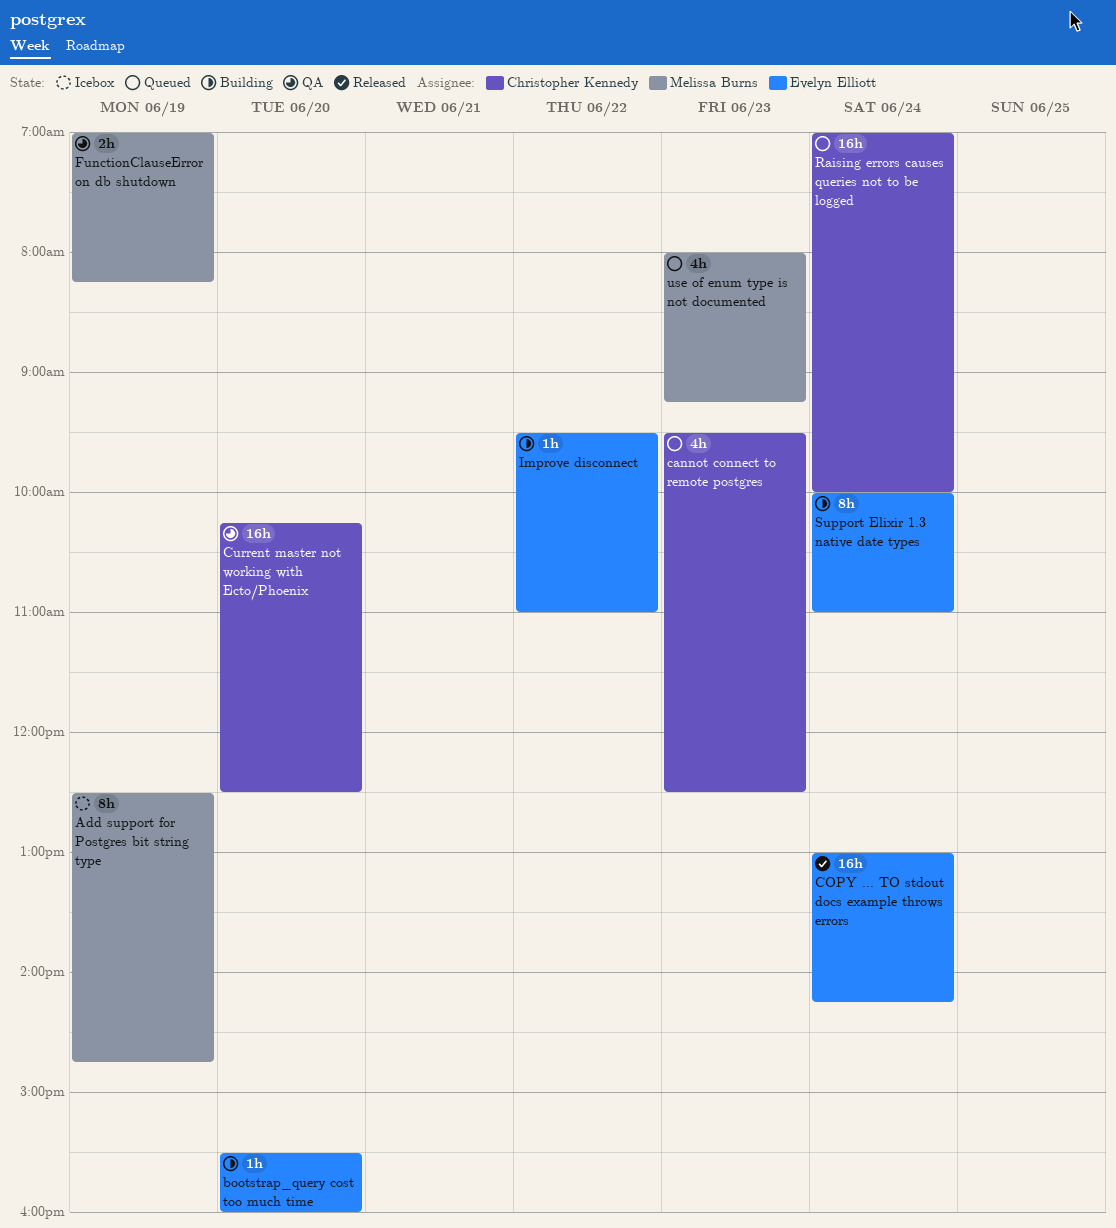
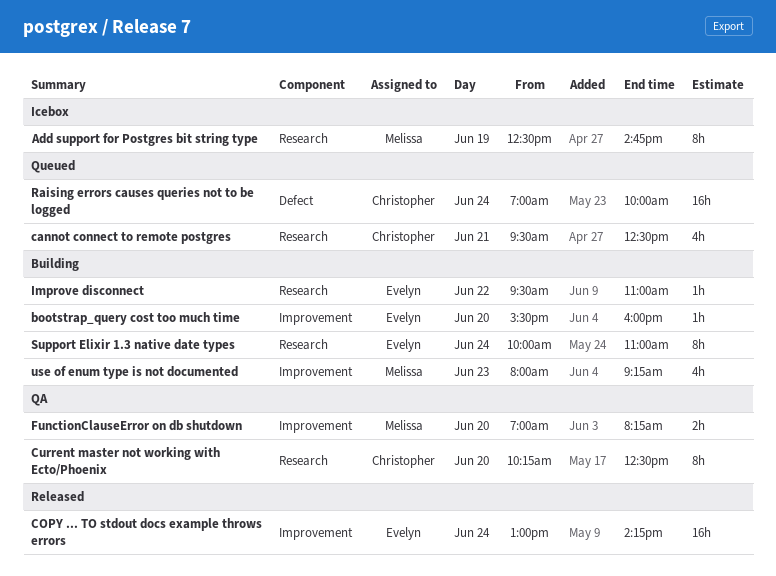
cannot connect to remote postgres, day: Jun 23 -> Jun 21
Current master not working with Ecto/Phoenix, estimate: 16h -> 8h
FunctionClauseError on db shutdown, day: Jun 19 -> Jun 20
use of enum type is not documented, status: Queued -> Building

